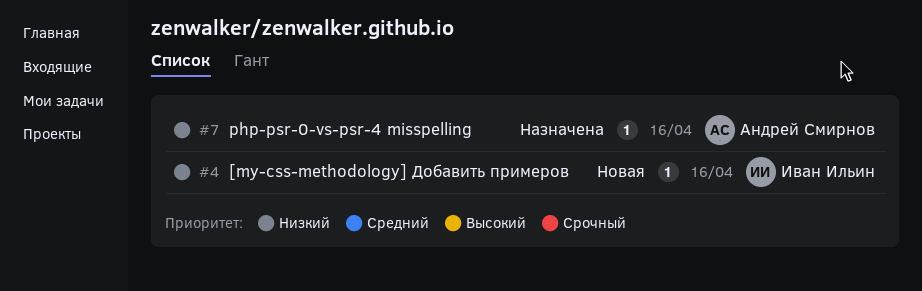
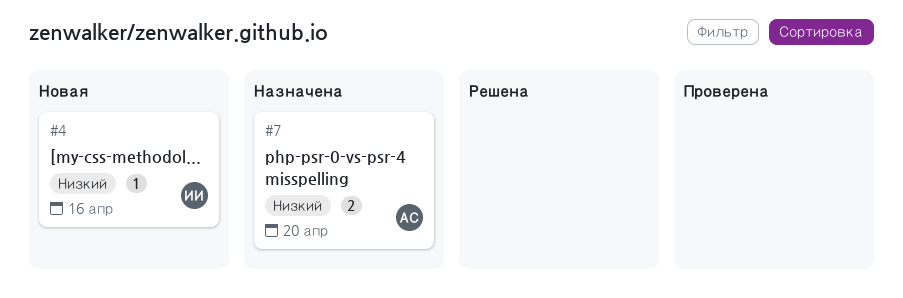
#7, estimate: 1 -> 2
#7, due: Apr 16 -> Apr 20

